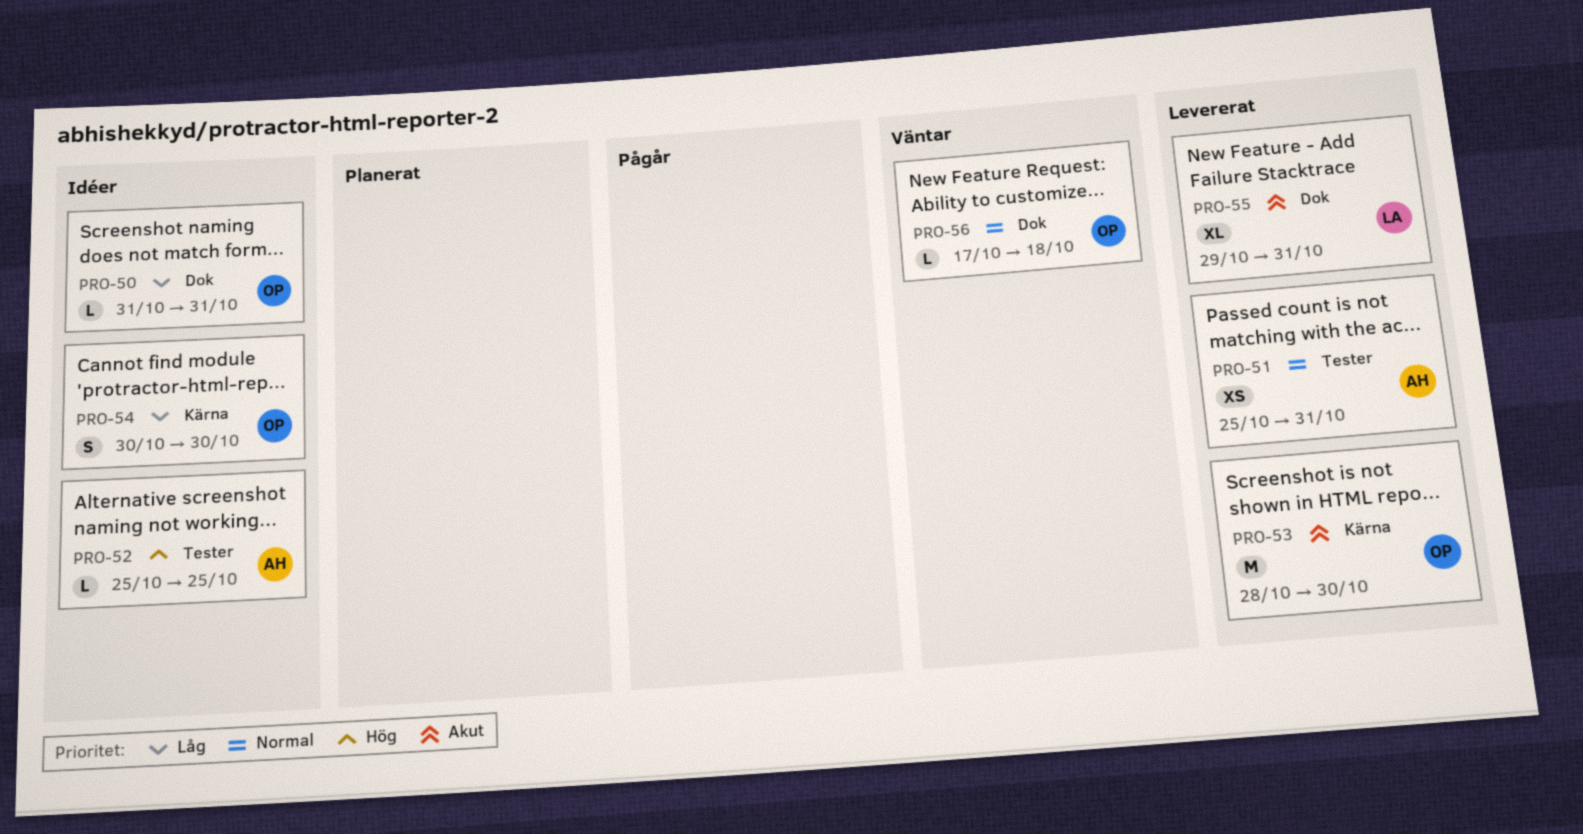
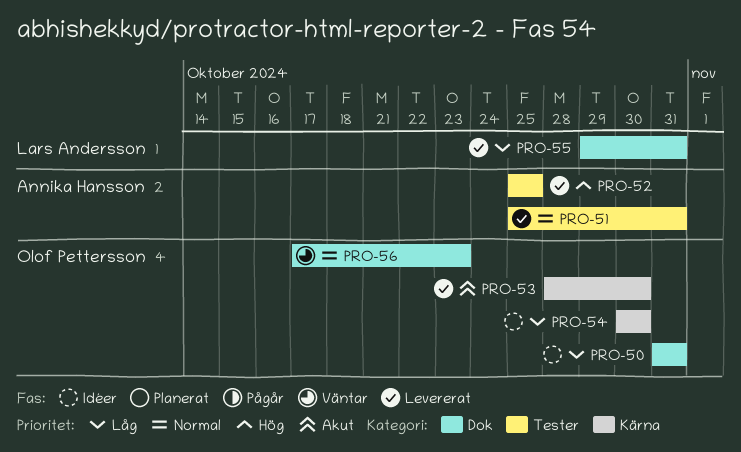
PRO-52, status: Idéer -> Levererat
PRO-55, priority: Akut -> Låg
PRO-56, due: Oct 18 -> Oct 23

